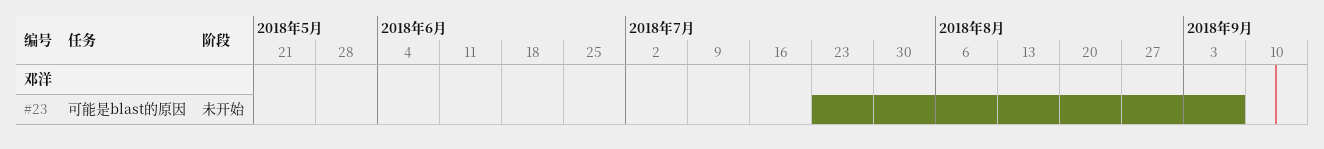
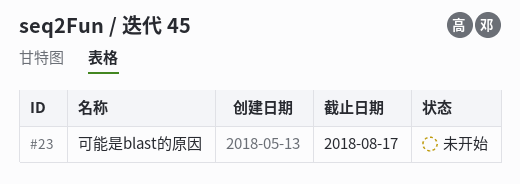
#23, due: Sep 7 -> Aug 17

